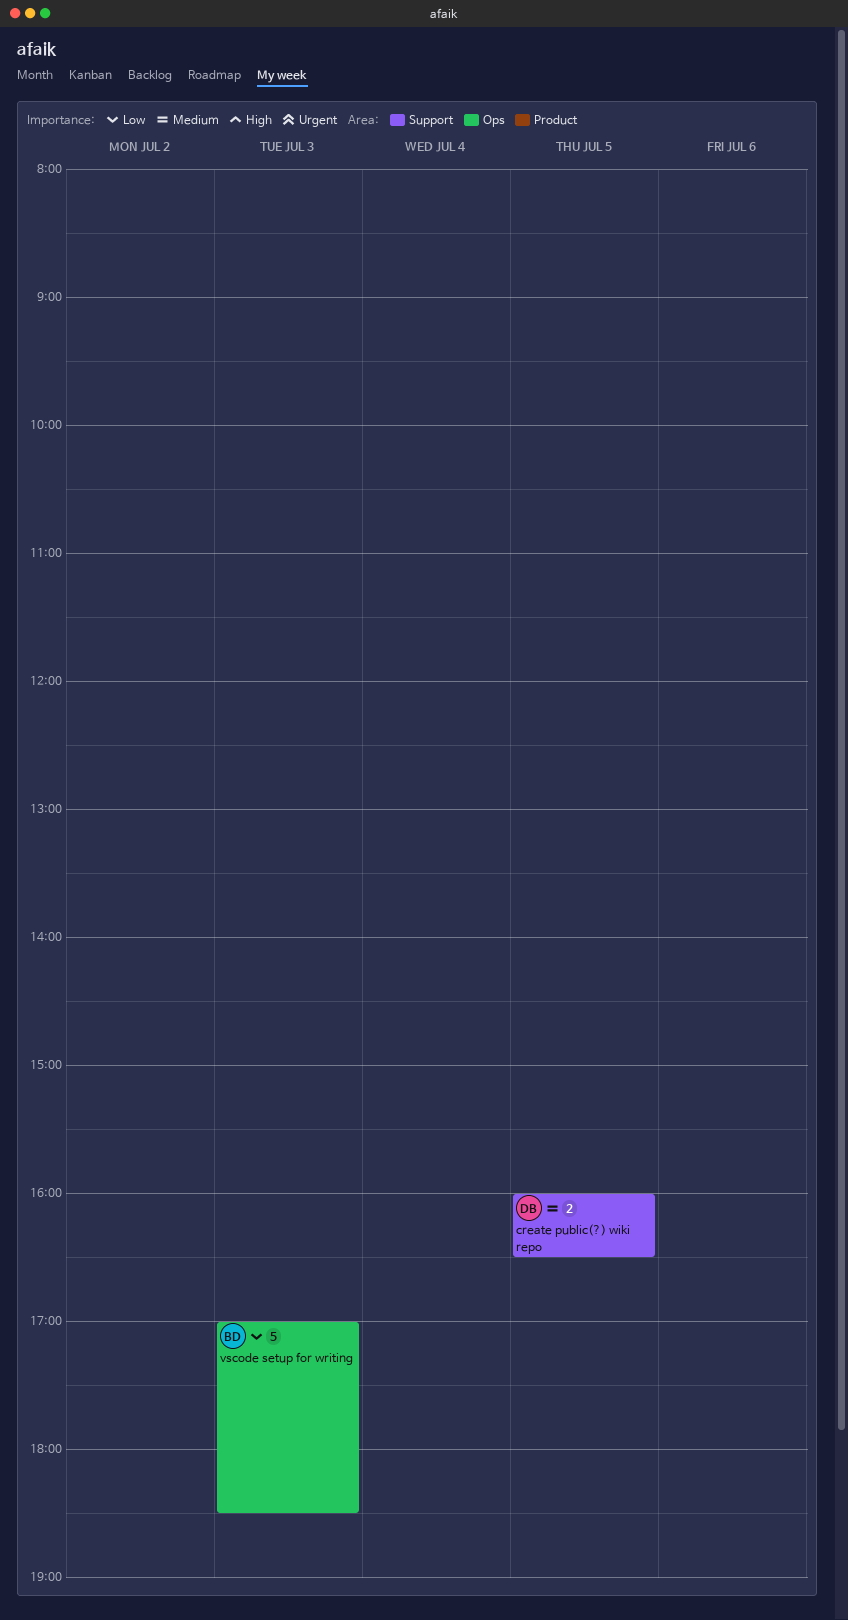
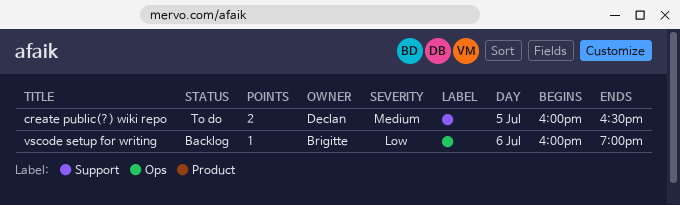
vscode setup for writing, estimate: 5 -> 1
vscode setup for writing, day: Jul 3 -> Jul 6
vscode setup for writing, begins: 17:00 -> 16:00
vscode setup for writing, ends: 18:30 -> 19:00

